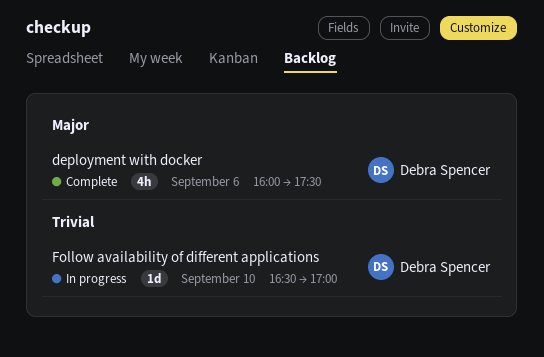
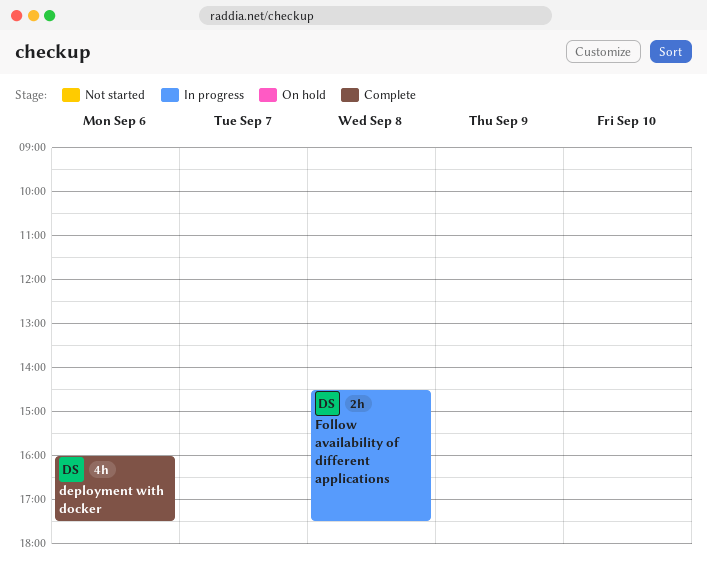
Follow availability of different applications, estimate: 1d -> 2h
Follow availability of different applications, day: Sep 10 -> Sep 8
Follow availability of different applications, begins: 16:30 -> 14:30
Follow availability of different applications, ends: 17:00 -> 17:30

